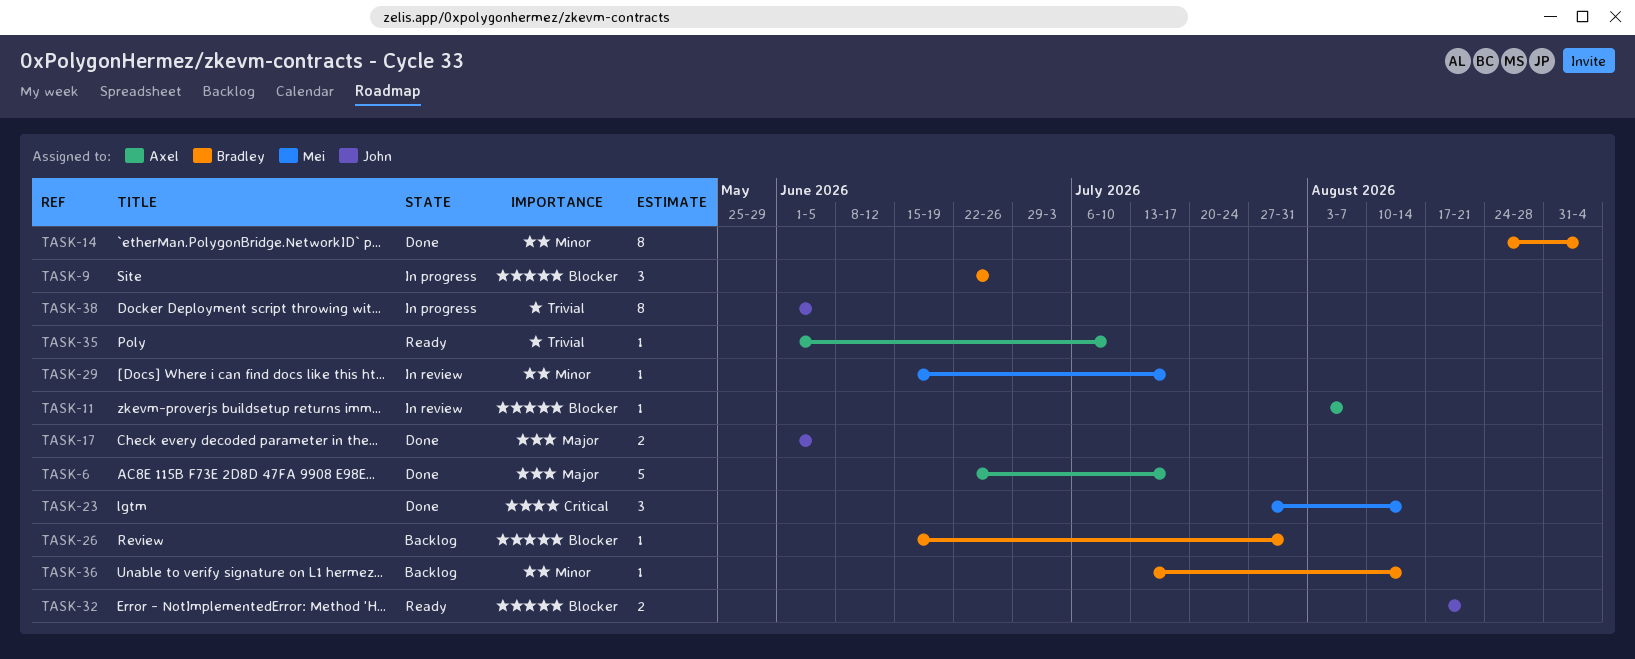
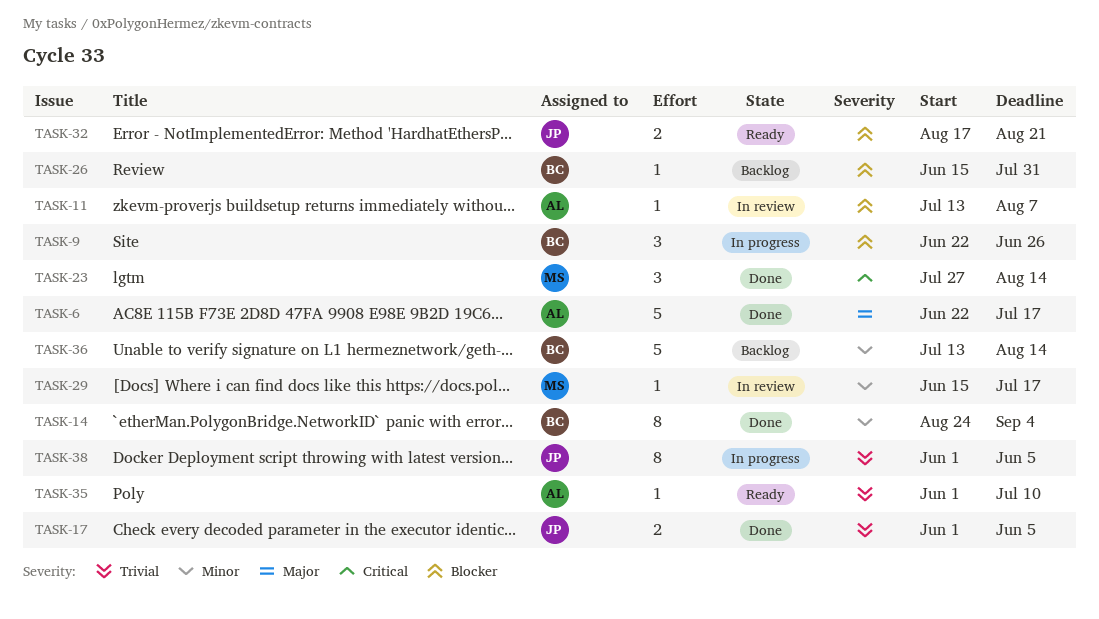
TASK-11, start: Aug 3 -> Jul 13
TASK-17, priority: Major -> Trivial
TASK-36, estimate: 1 -> 5

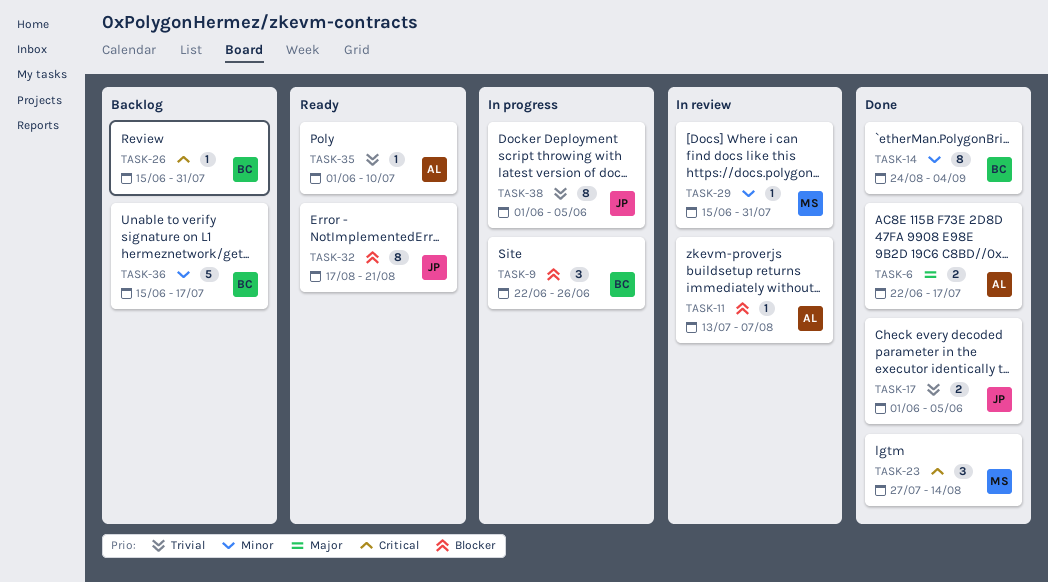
TASK-6, estimate: 5 -> 2
TASK-26, priority: Blocker -> Critical
TASK-29, due: Jul 17 -> Jul 31
TASK-32, estimate: 2 -> 8
TASK-36, start: Jul 13 -> Jun 15
TASK-36, due: Aug 14 -> Jul 17

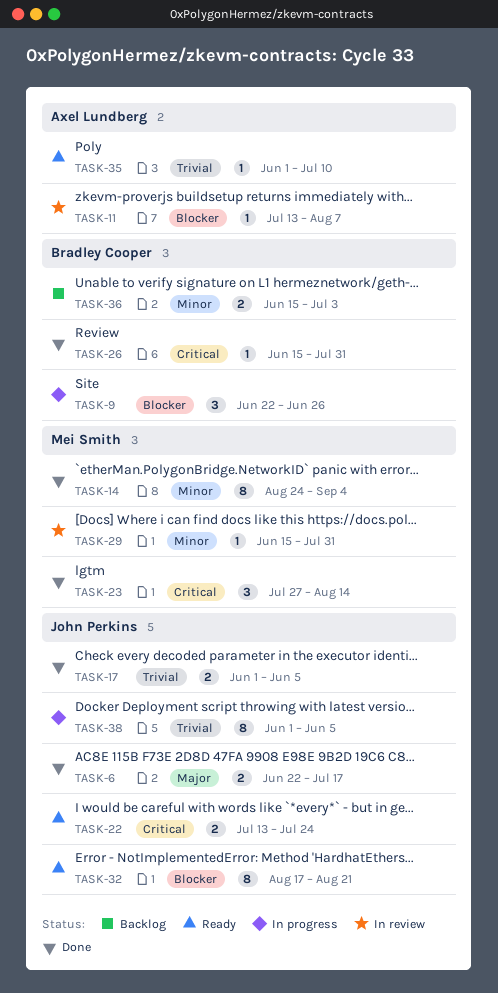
TASK-6, owner: Axel Lundberg -> John Perkins
TASK-14, owner: Bradley Cooper -> Mei Smith
TASK-22: none -> present
TASK-26, status: Backlog -> Done
TASK-36, estimate: 5 -> 2
TASK-36, due: Jul 17 -> Jul 3

